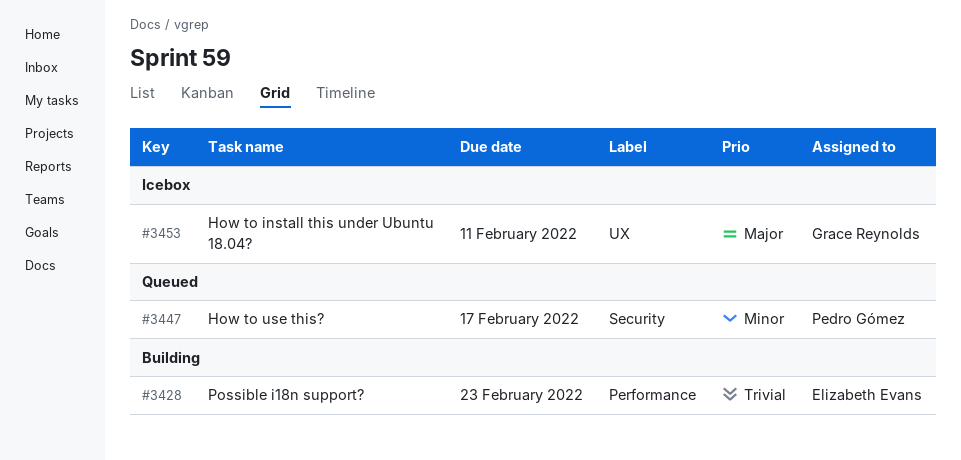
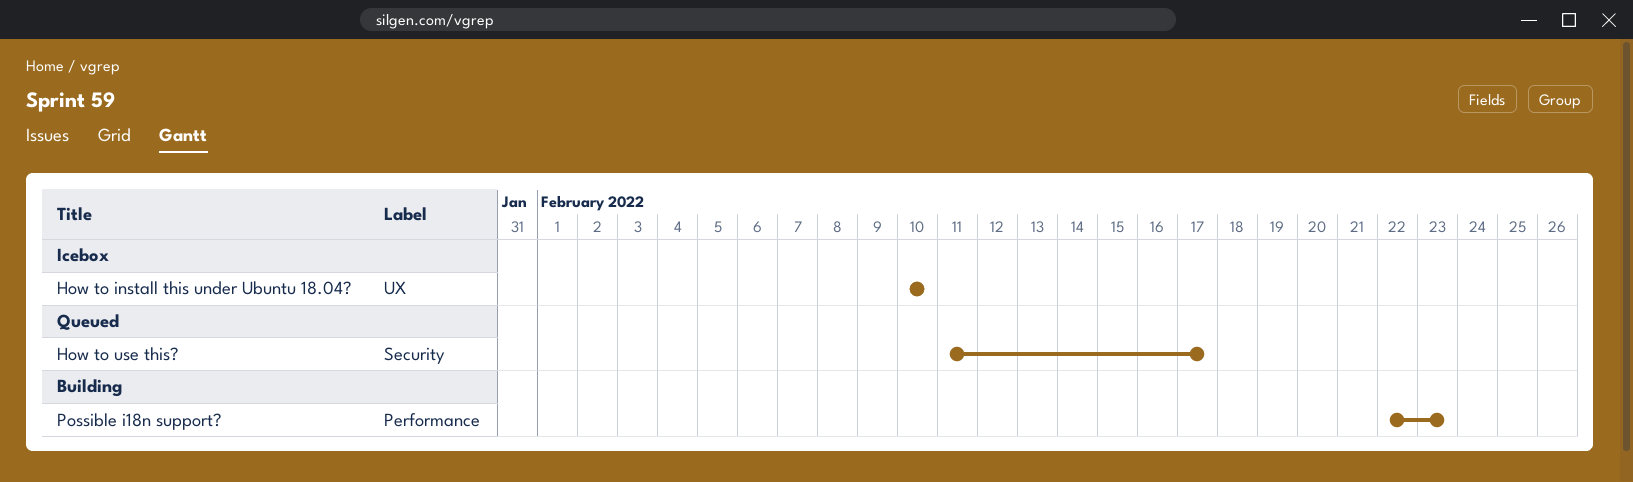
How to install this under Ubuntu 18.04?, due: Feb 11 -> Feb 10

